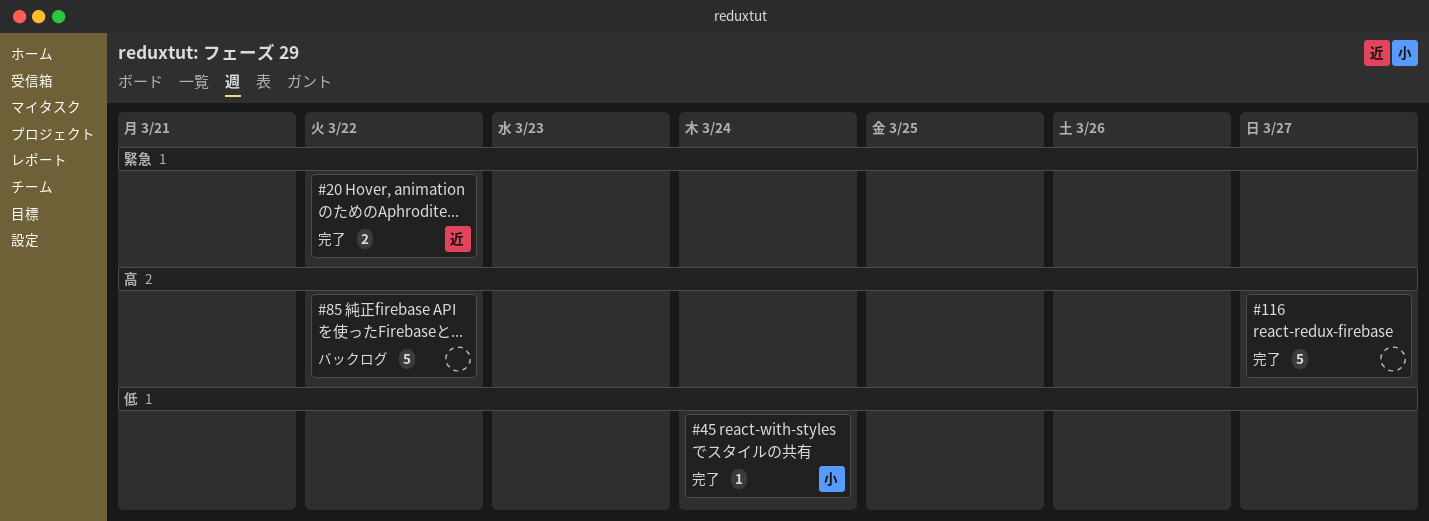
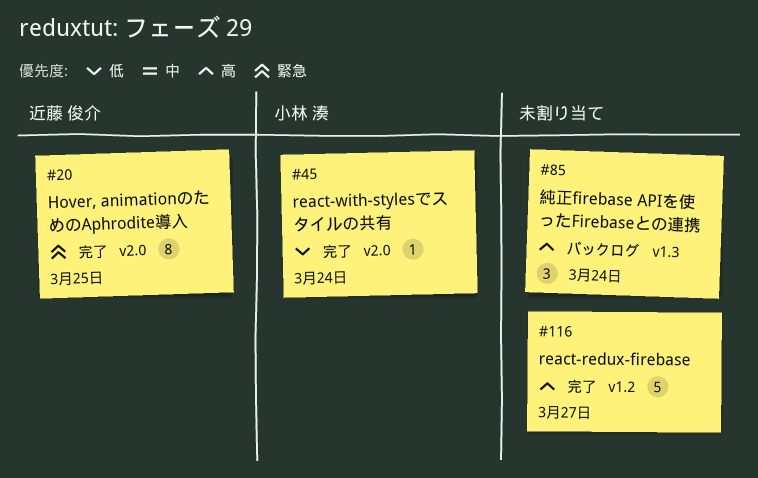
#20, estimate: 2 -> 8
#20, due: Mar 22 -> Mar 25
#85, estimate: 5 -> 3
#85, due: Mar 22 -> Mar 24

